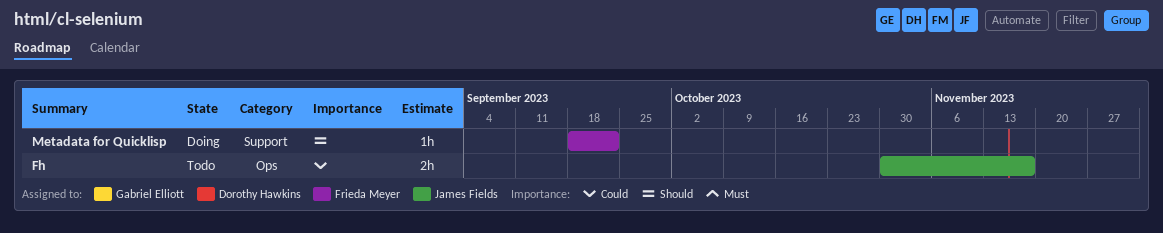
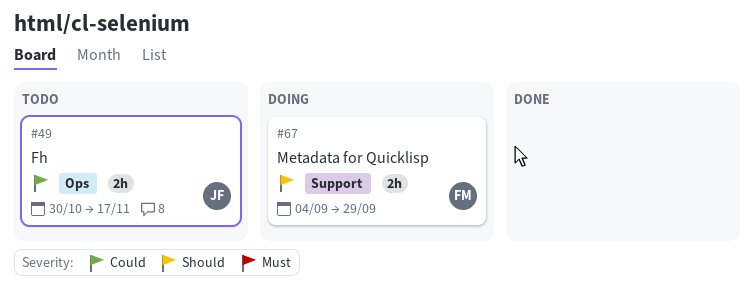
Metadata for Quicklisp, estimate: 1h -> 2h
Metadata for Quicklisp, start: Sep 18 -> Sep 4
Metadata for Quicklisp, due: Sep 22 -> Sep 29

